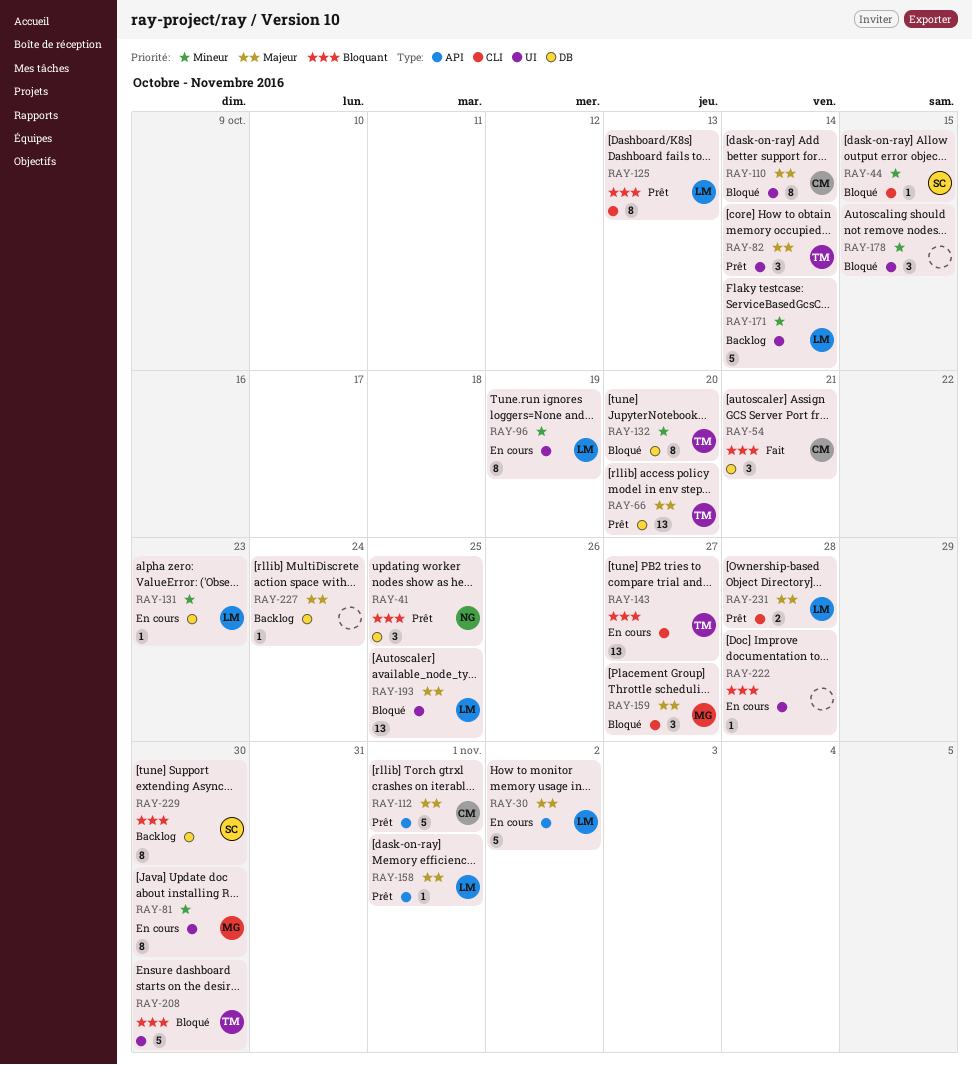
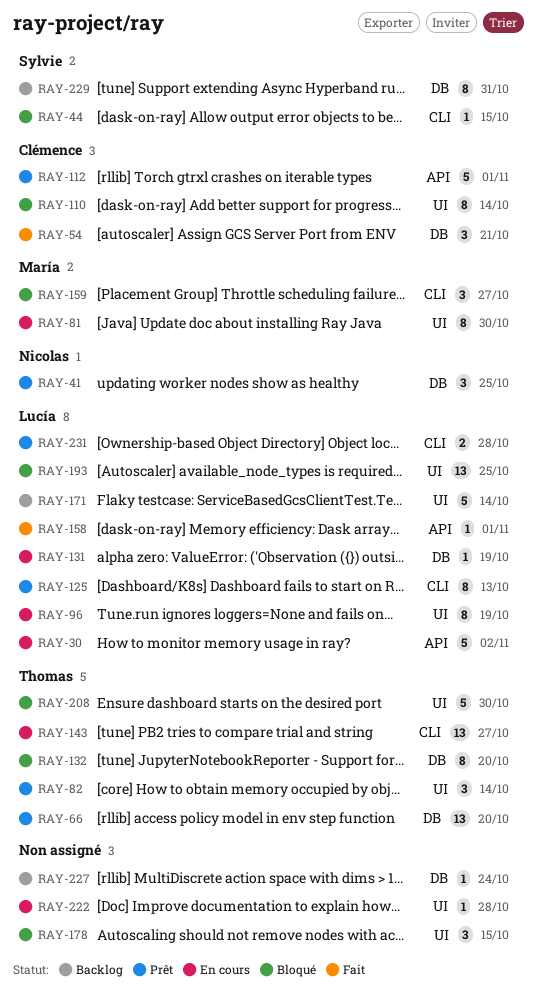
RAY-131, due: Oct 23 -> Oct 19
RAY-158, status: Prêt -> Fait
RAY-229, due: Oct 30 -> Oct 31

